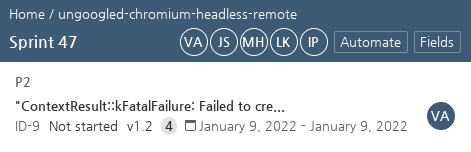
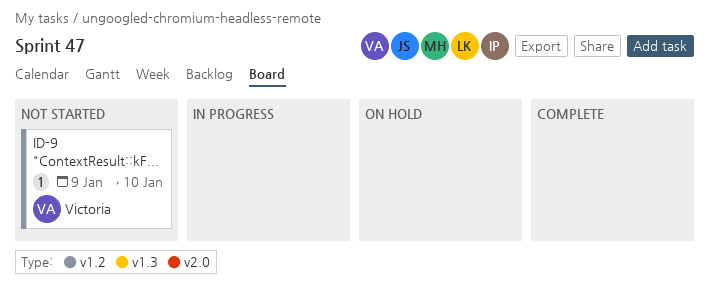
ID-9, estimate: 4 -> 1
ID-9, due: Jan 9 -> Jan 10

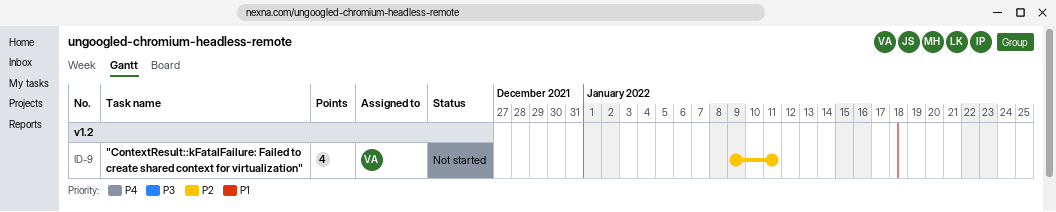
ID-9, estimate: 1 -> 4
ID-9, due: Jan 10 -> Jan 11

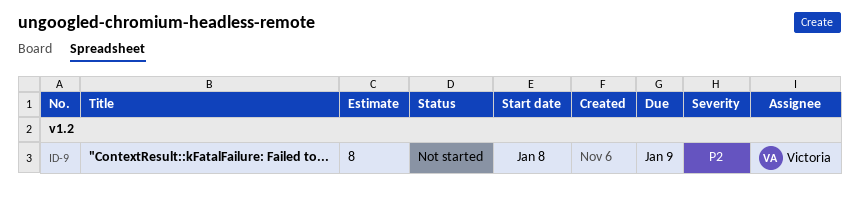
ID-9, estimate: 4 -> 8
ID-9, start: Jan 9 -> Jan 8
ID-9, due: Jan 11 -> Jan 9

